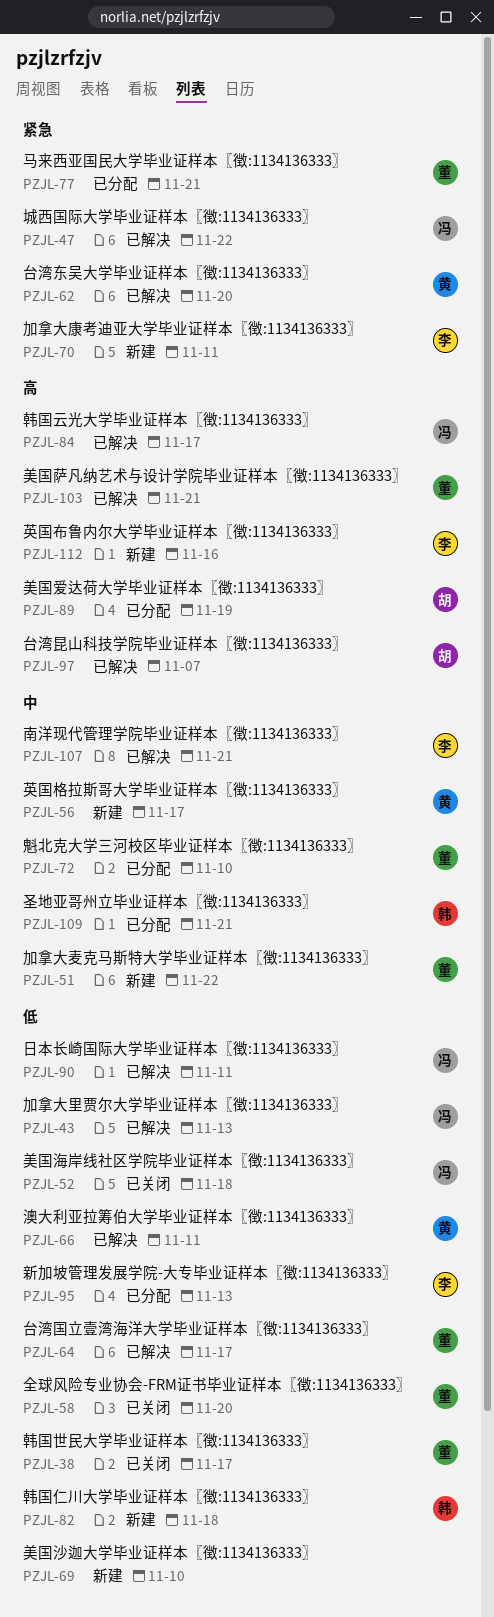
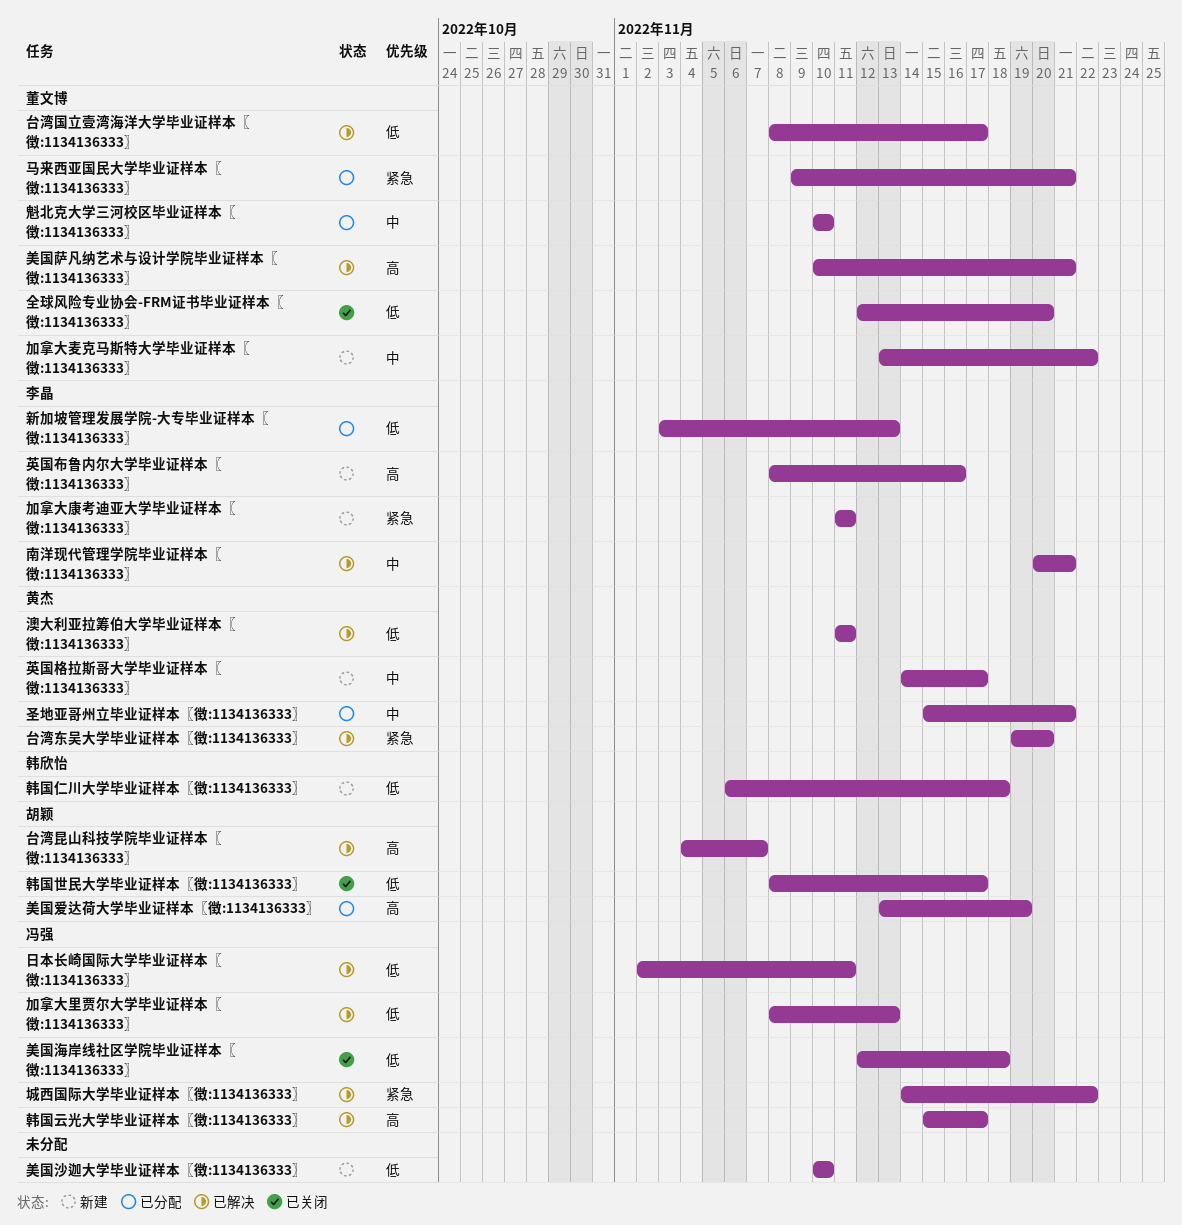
圣地亚哥州立毕业证样本〖徴:1134136333〗, owner: 韩欣怡 -> 黄杰
韩国世民大学毕业证样本〖徴:1134136333〗, owner: 董文博 -> 胡颖

